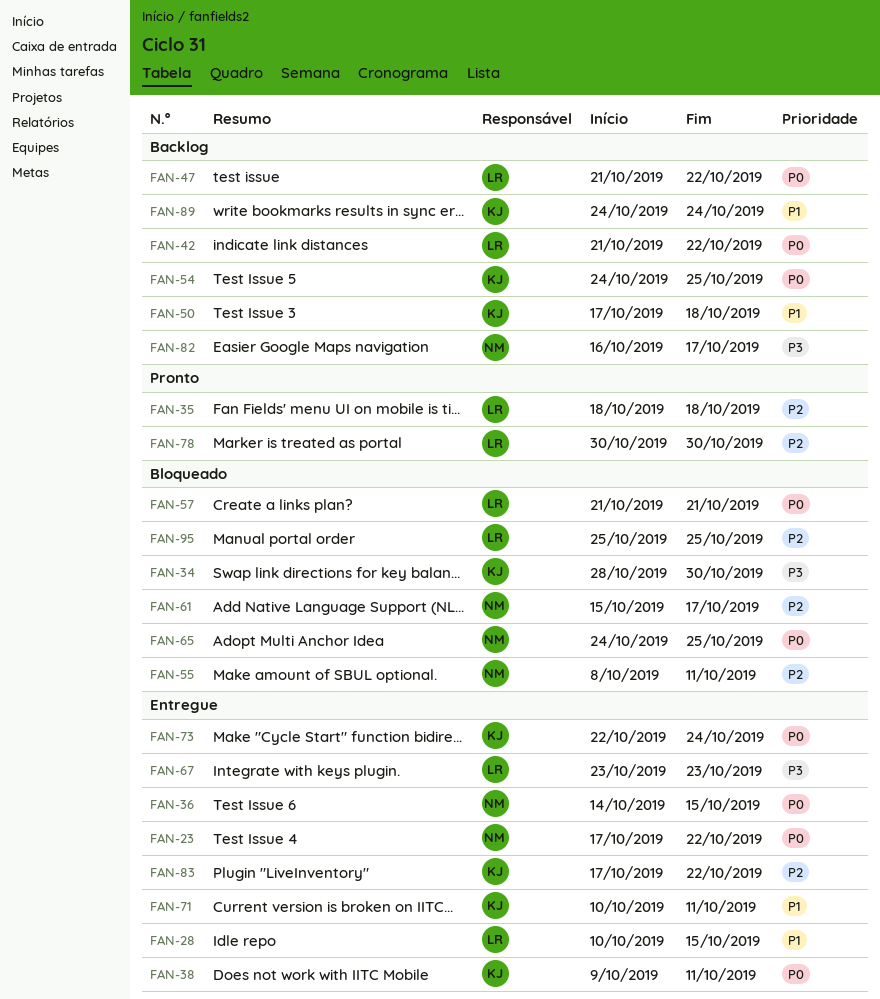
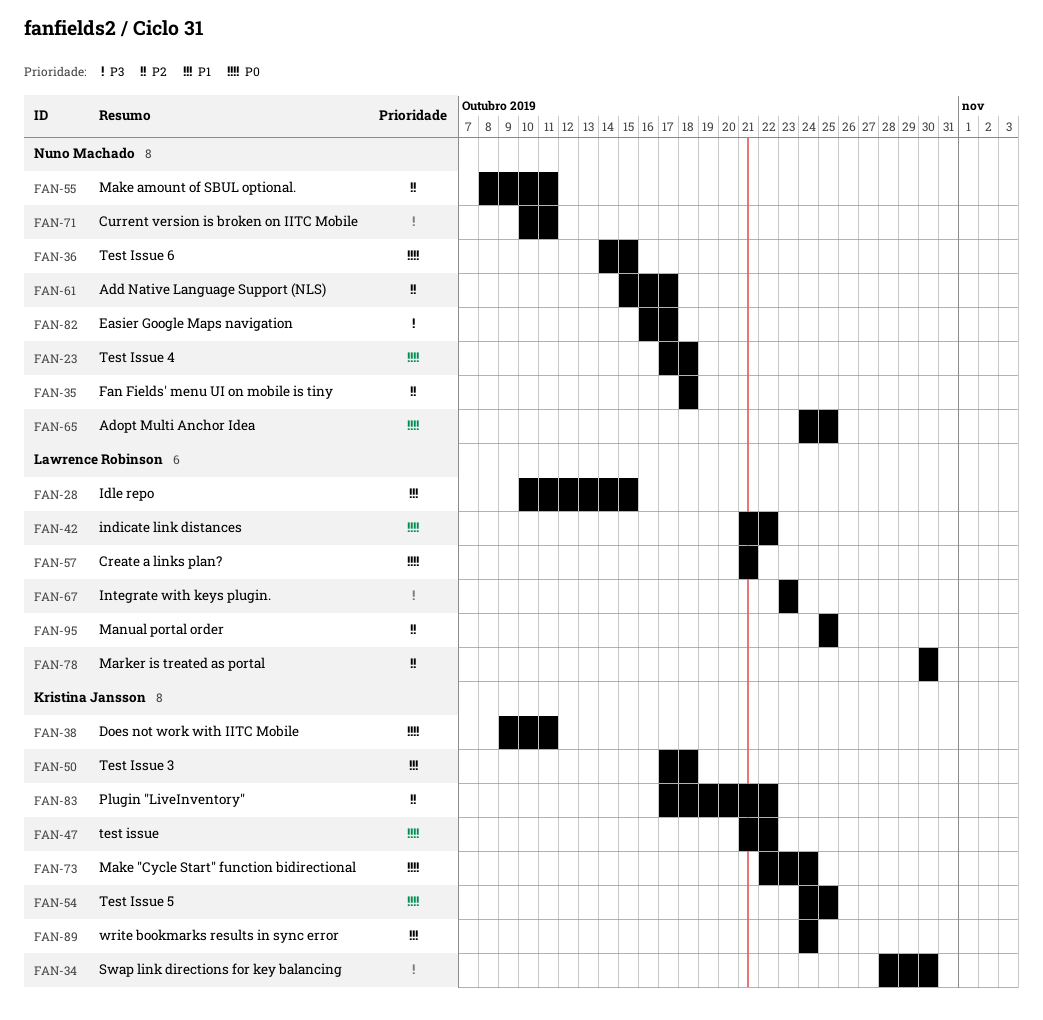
FAN-23, due: Oct 22 -> Oct 18
FAN-35, owner: Lawrence Robinson -> Nuno Machado
FAN-47, owner: Lawrence Robinson -> Kristina Jansson
FAN-71, owner: Kristina Jansson -> Nuno Machado
FAN-71, priority: P1 -> P3

